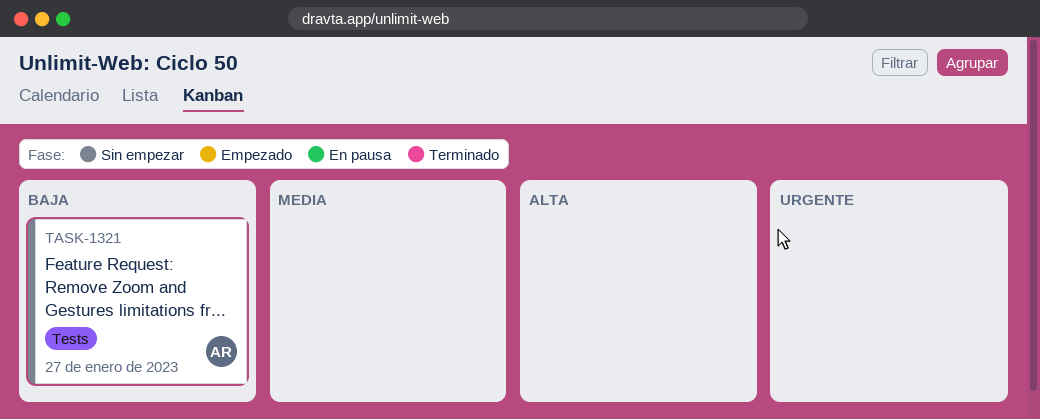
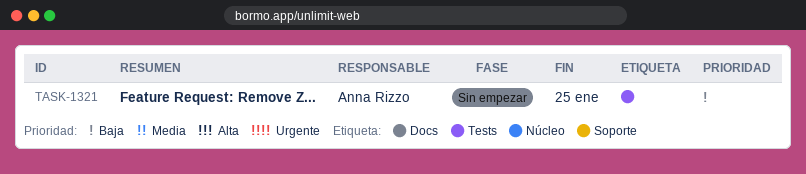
TASK-1321, due: Jan 27 -> Jan 25

